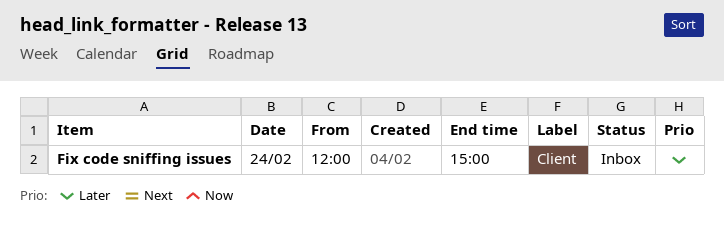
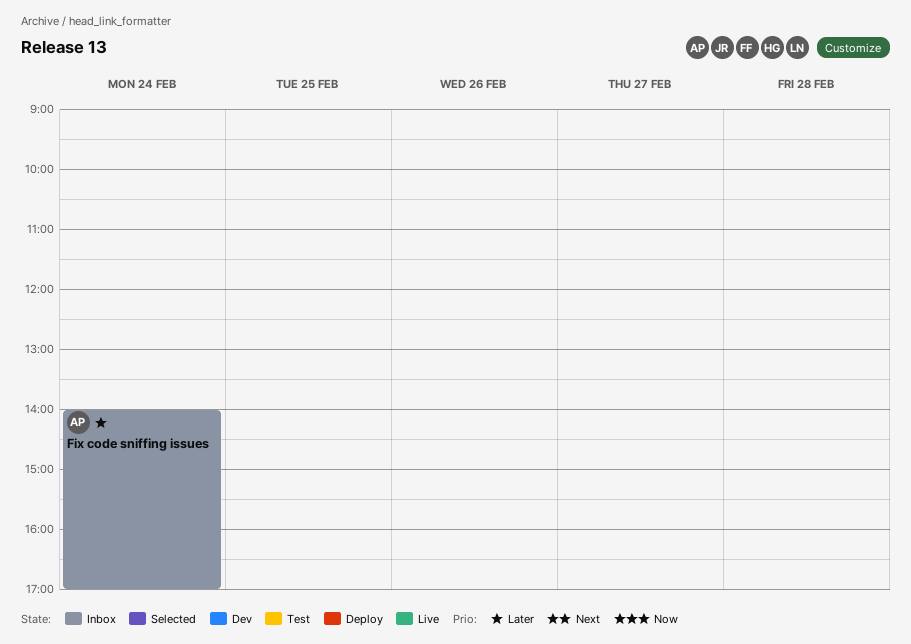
Fix code sniffing issues, begins: 12:00 -> 14:00
Fix code sniffing issues, ends: 15:00 -> 17:00

